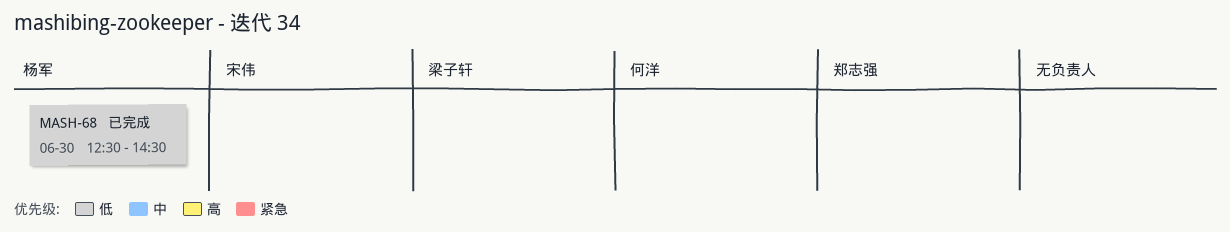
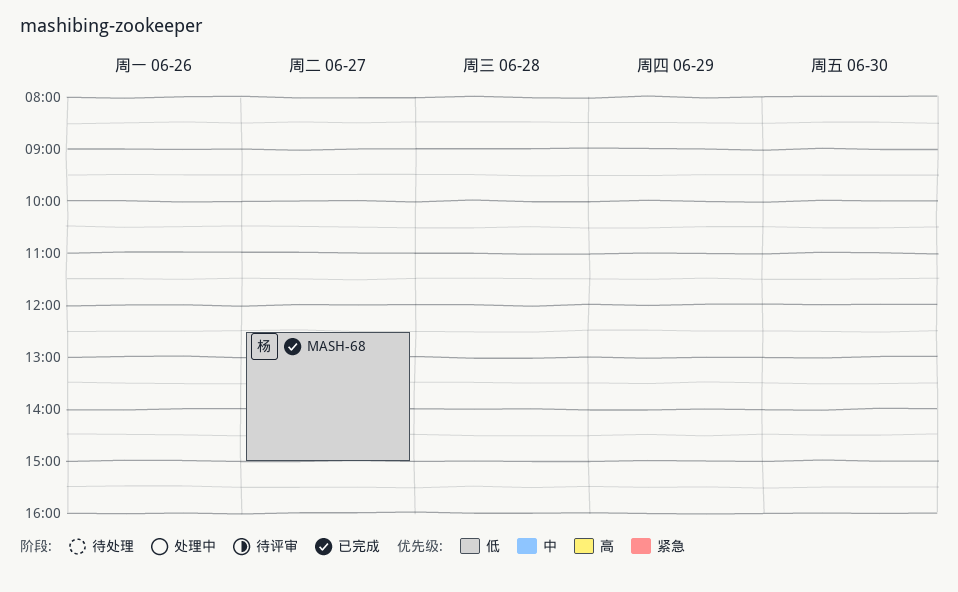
MASH-68, day: Jun 30 -> Jun 27
MASH-68, ends: 14:30 -> 15:00

